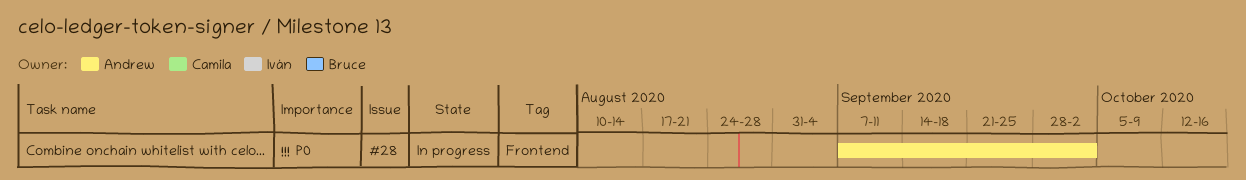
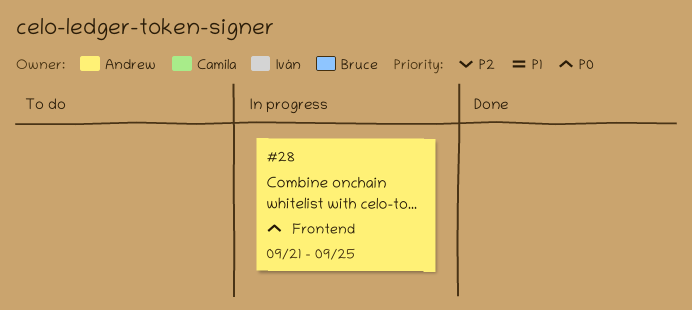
#28, start: Sep 7 -> Sep 21
#28, due: Oct 2 -> Sep 25

